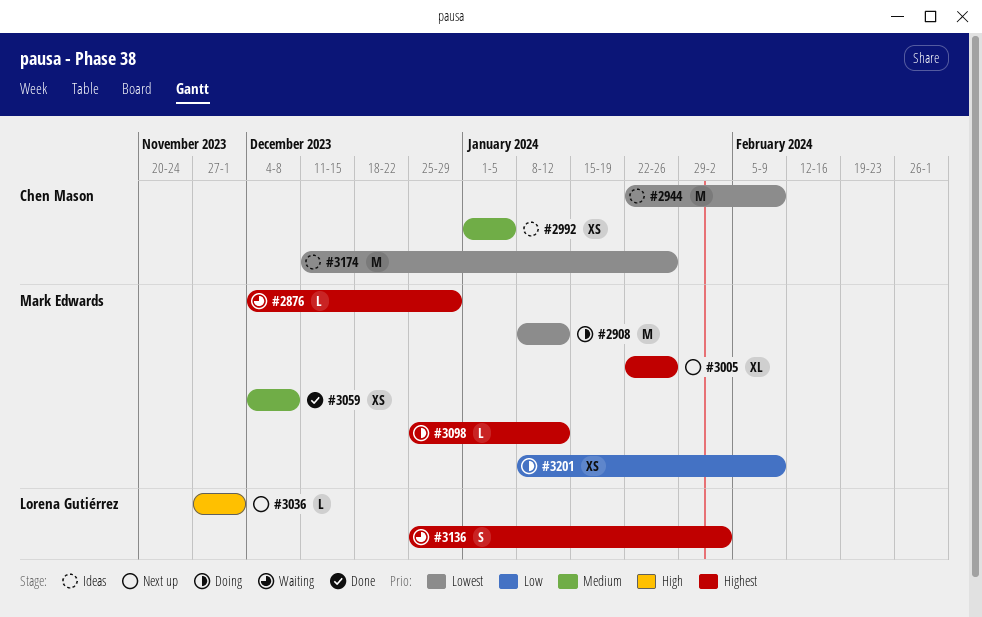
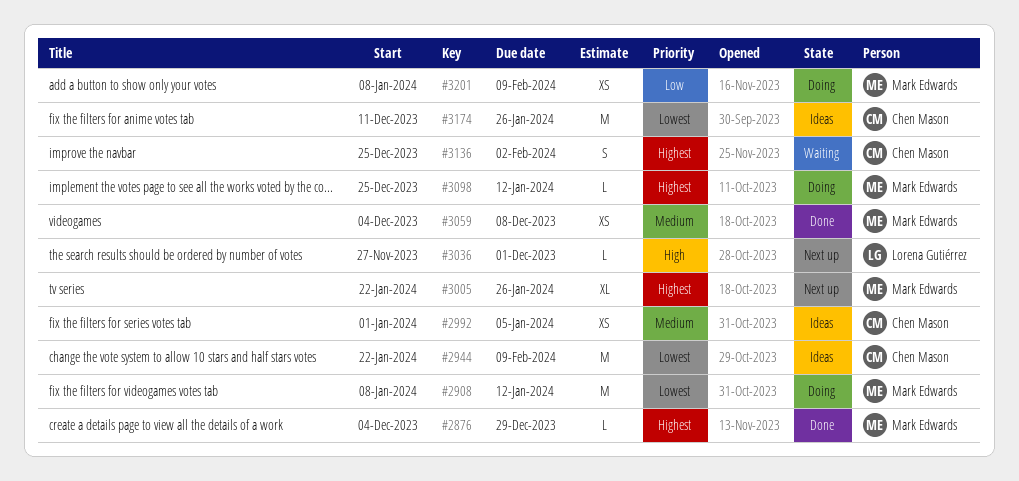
#2876, status: Waiting -> Done
#3136, owner: Lorena Gutiérrez -> Chen Mason

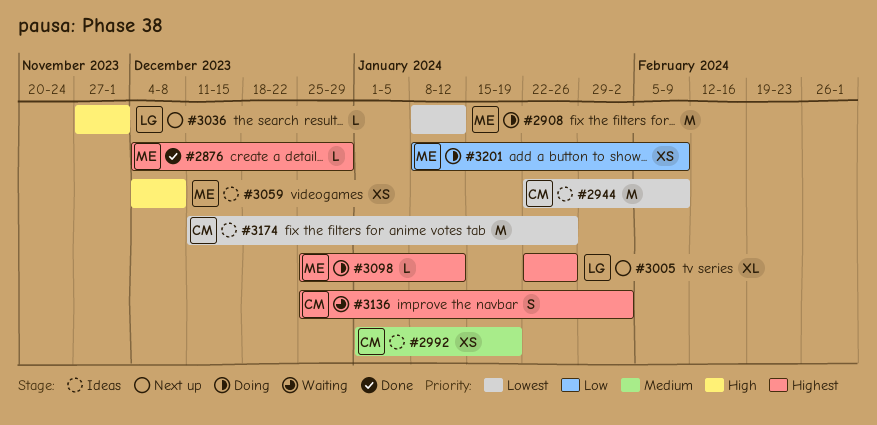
#2992, due: Jan 5 -> Jan 19
#3005, owner: Mark Edwards -> Lorena Gutiérrez
#3059, status: Done -> Ideas
#3059, priority: Medium -> High

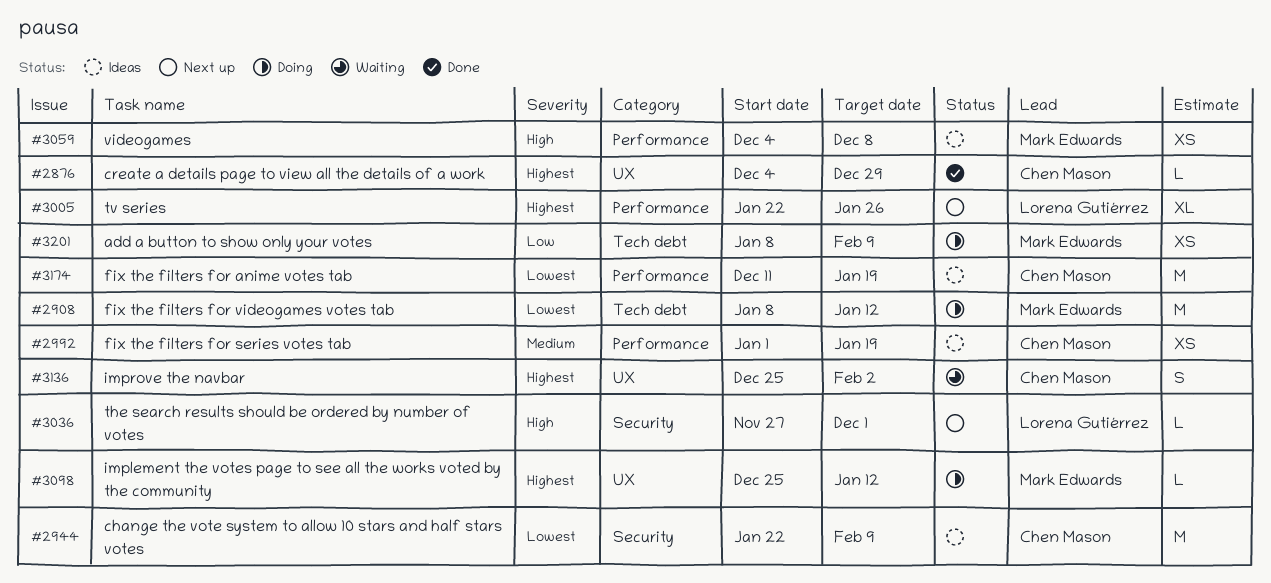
#2876, owner: Mark Edwards -> Chen Mason
#3174, due: Jan 26 -> Jan 19

